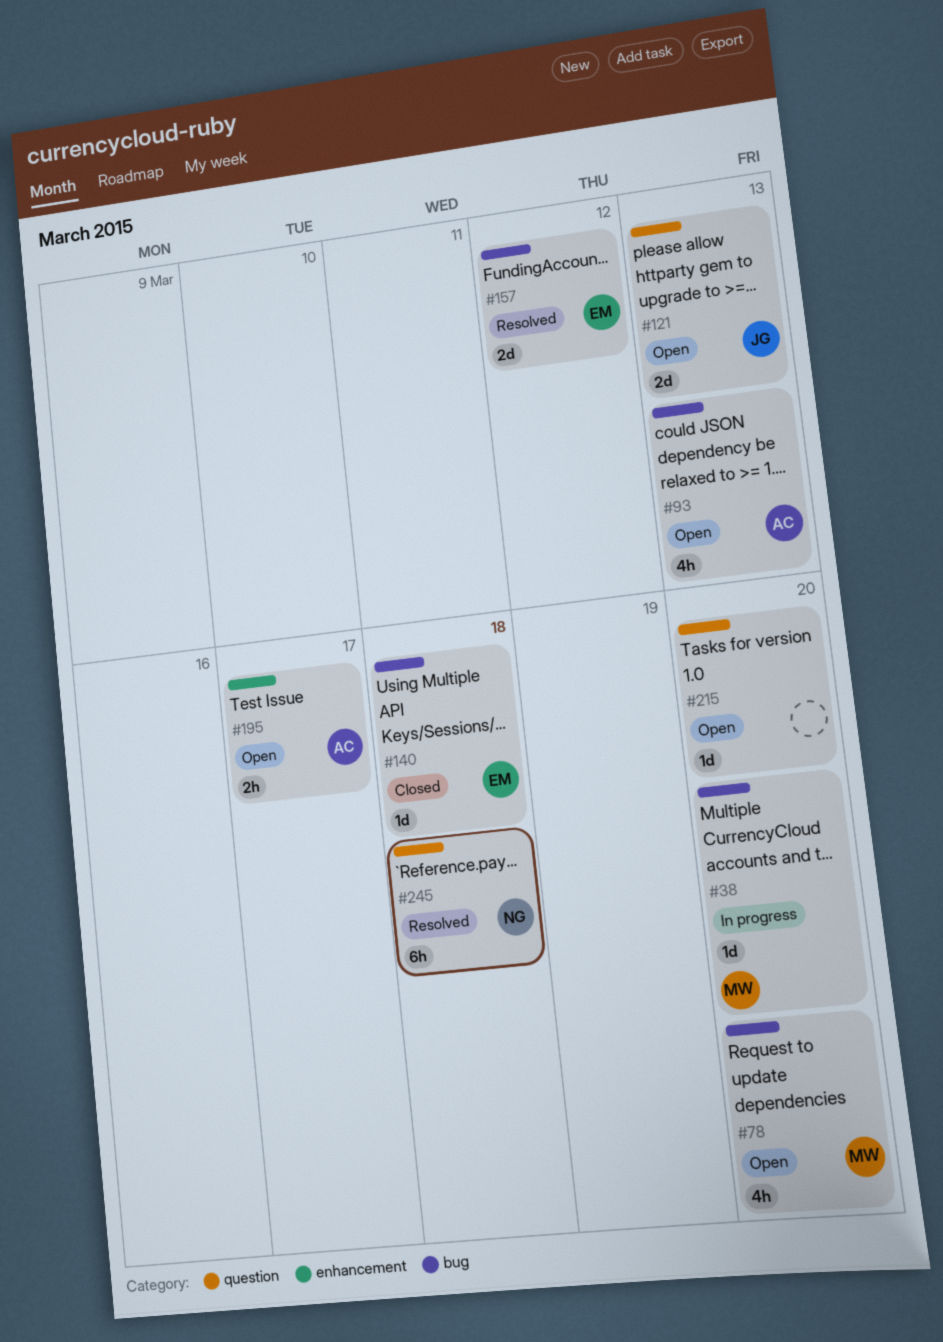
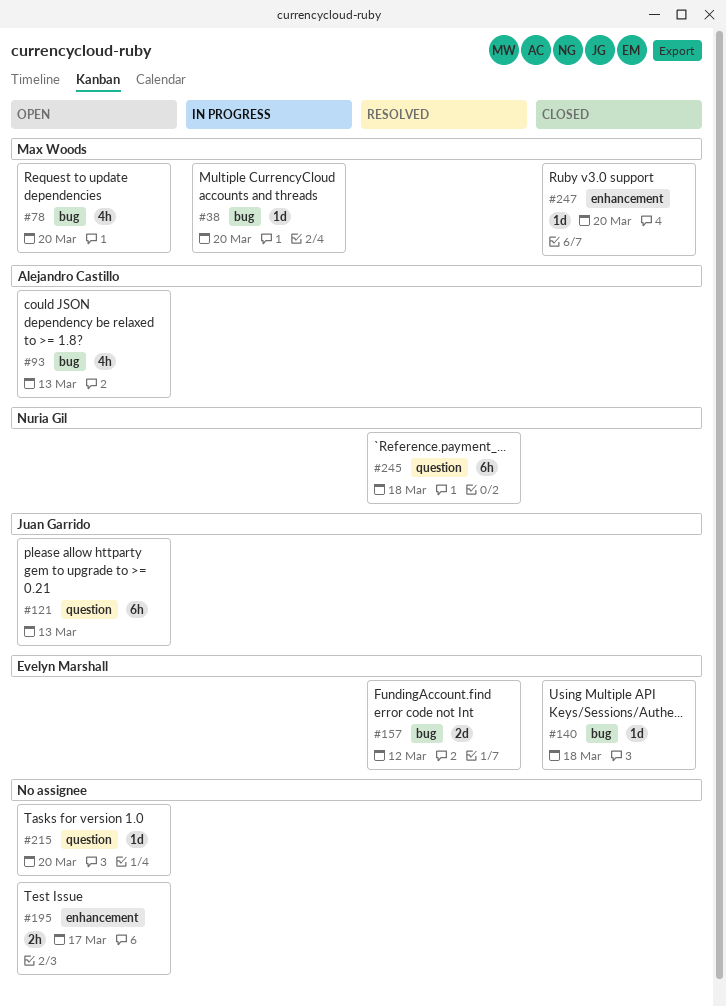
#121, estimate: 2d -> 6h
#195, owner: Alejandro Castillo -> none
#247: none -> present

